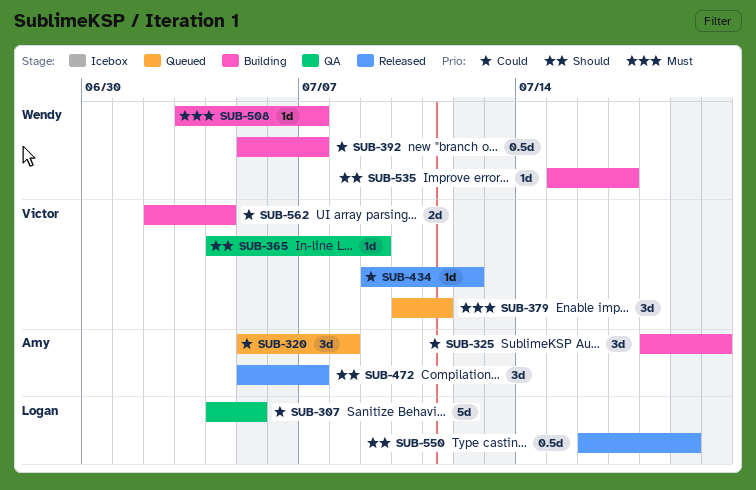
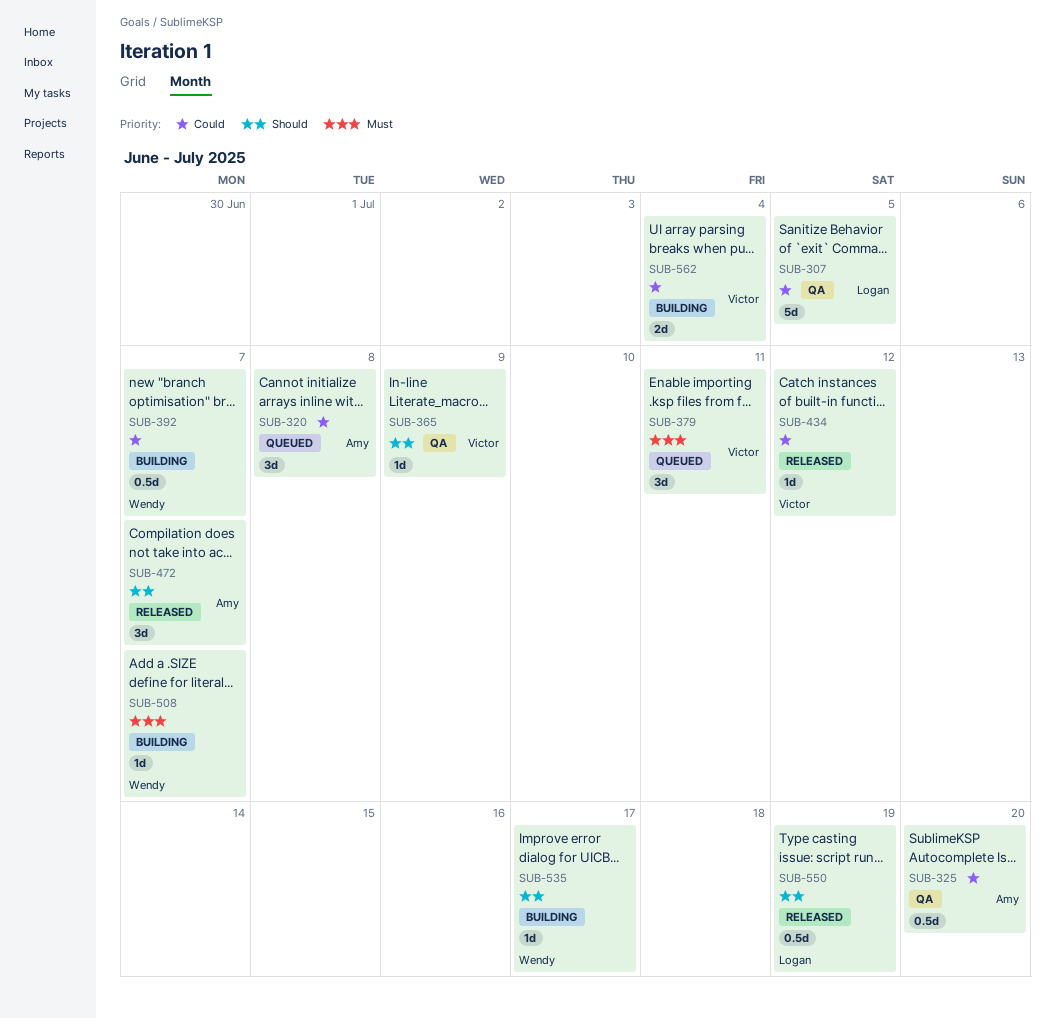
SUB-325, status: Building -> QA
SUB-325, estimate: 3d -> 0.5d

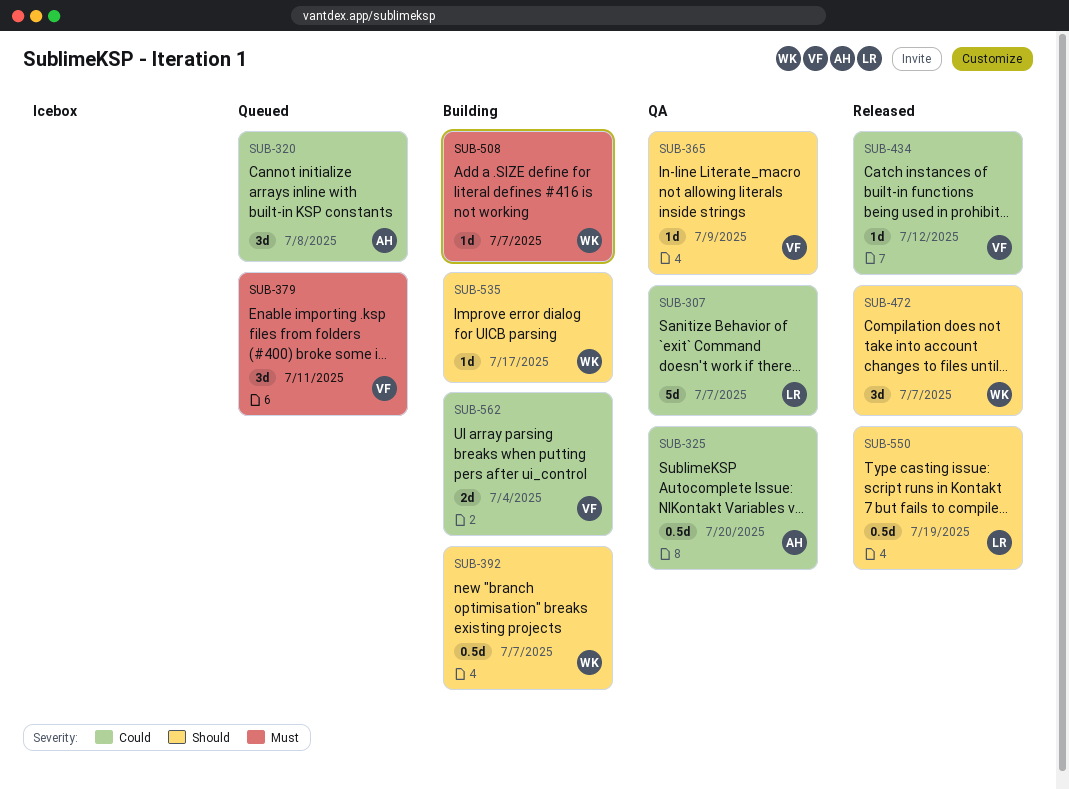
SUB-307, due: Jul 5 -> Jul 7
SUB-392, priority: Could -> Should
SUB-472, owner: Amy -> Wendy

